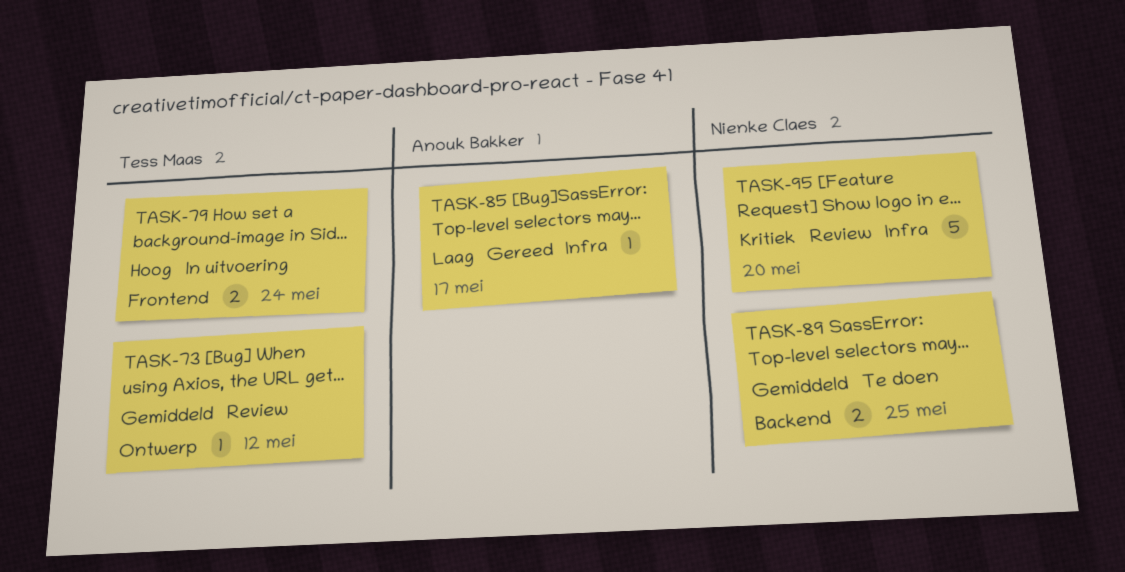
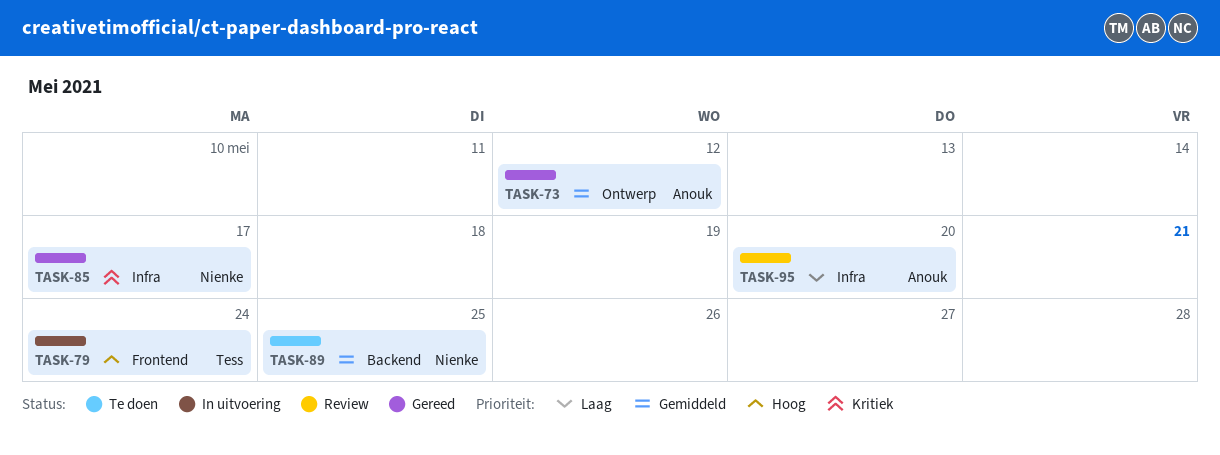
TASK-73, status: Review -> Gereed
TASK-73, owner: Tess Maas -> Anouk Bakker
TASK-85, owner: Anouk Bakker -> Nienke Claes
TASK-85, priority: Laag -> Kritiek
TASK-95, owner: Nienke Claes -> Anouk Bakker
TASK-95, priority: Kritiek -> Laag

